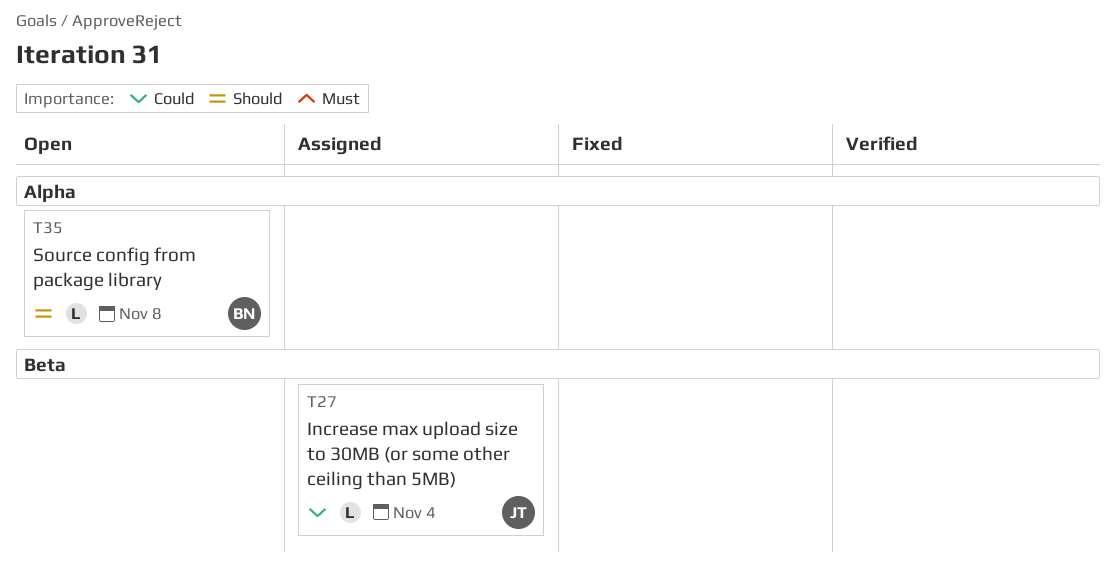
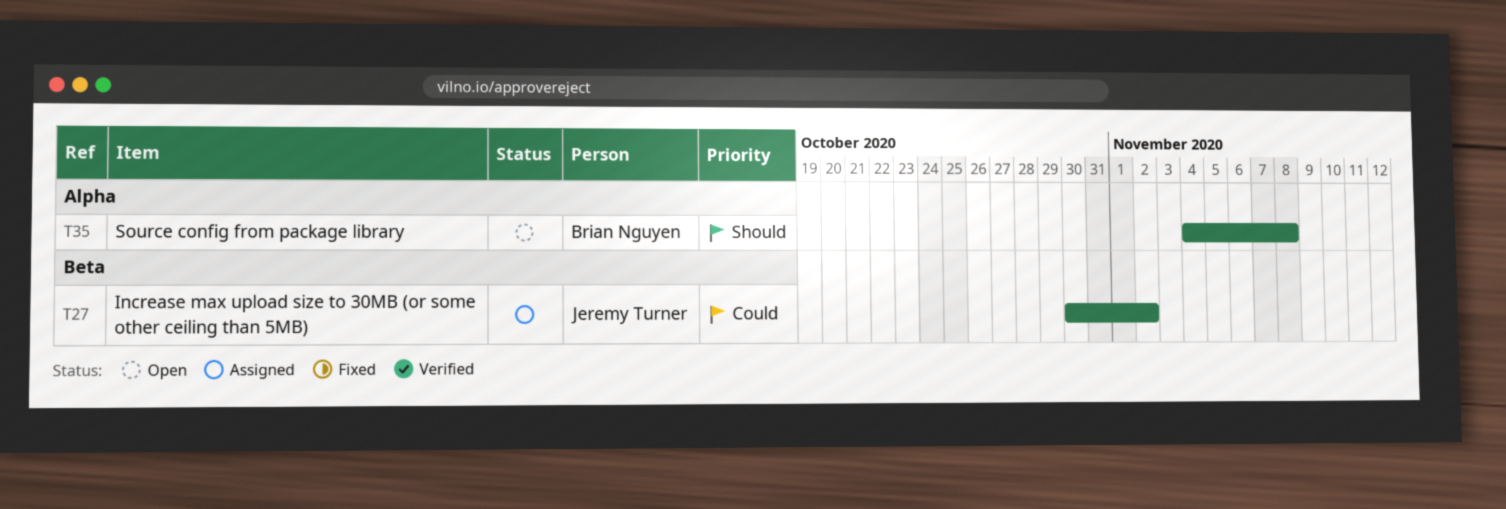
T27, due: Nov 4 -> Nov 2

